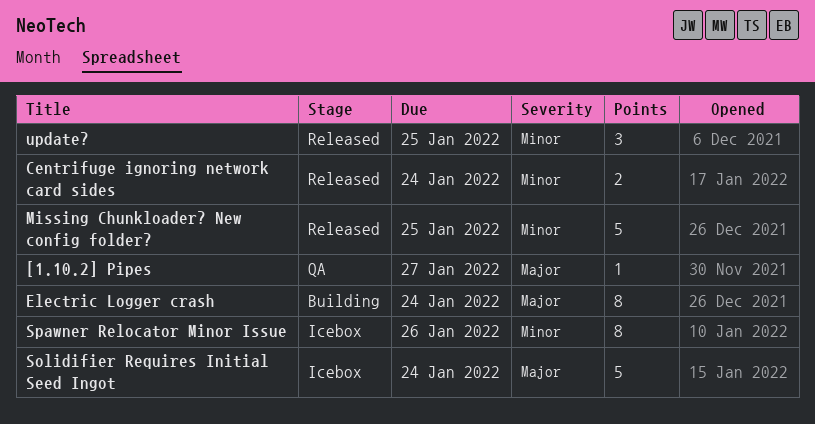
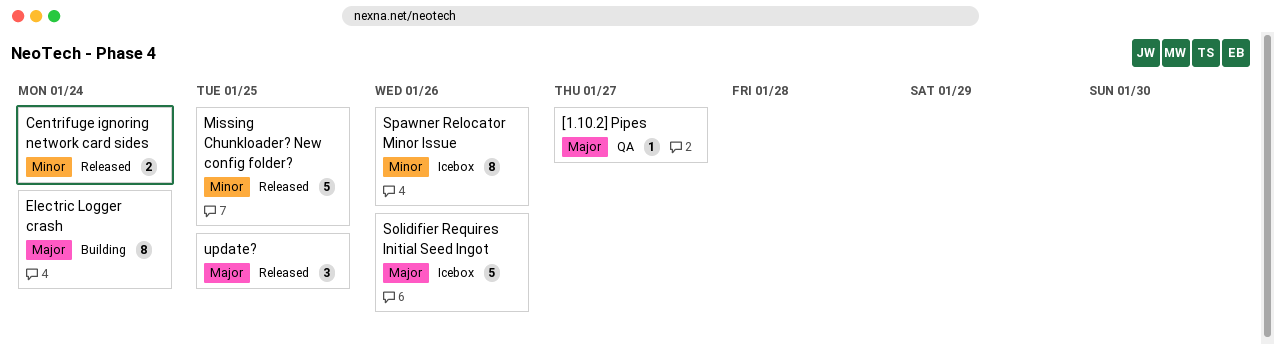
Solidifier Requires Initial Seed Ingot, due: Jan 24 -> Jan 26
update?, priority: Minor -> Major

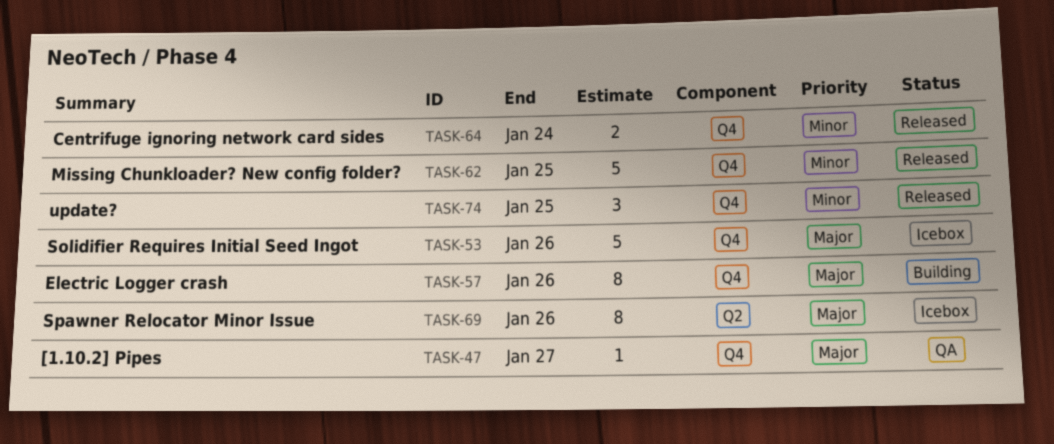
Electric Logger crash, due: Jan 24 -> Jan 26
Spawner Relocator Minor Issue, priority: Minor -> Major
update?, priority: Major -> Minor

